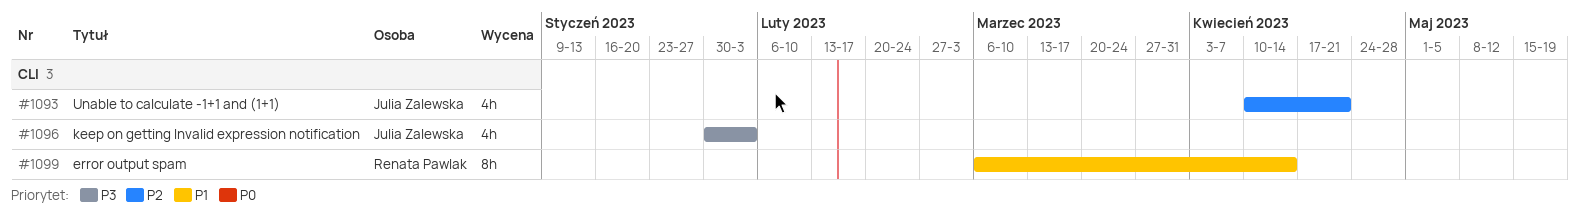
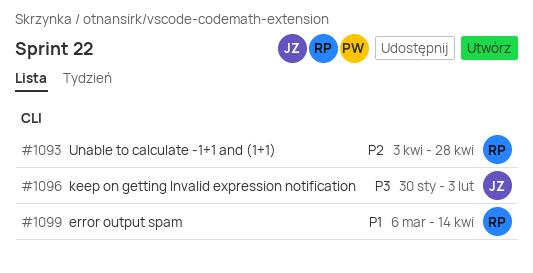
#1093, owner: Julia Zalewska -> Renata Pawlak
#1093, start: Apr 10 -> Apr 3
#1093, due: Apr 21 -> Apr 28

